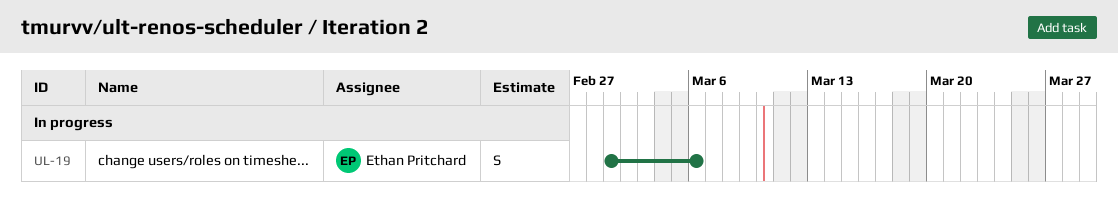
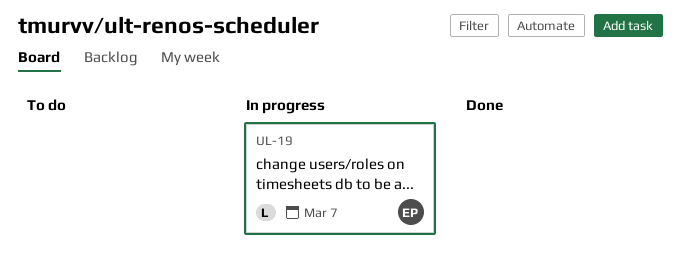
UL-19, estimate: S -> L
UL-19, due: Mar 6 -> Mar 7

